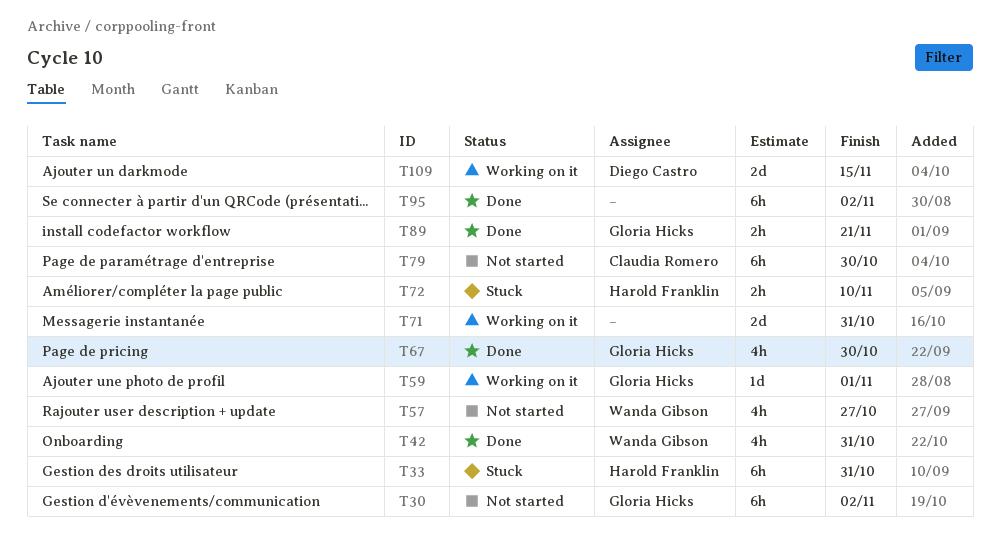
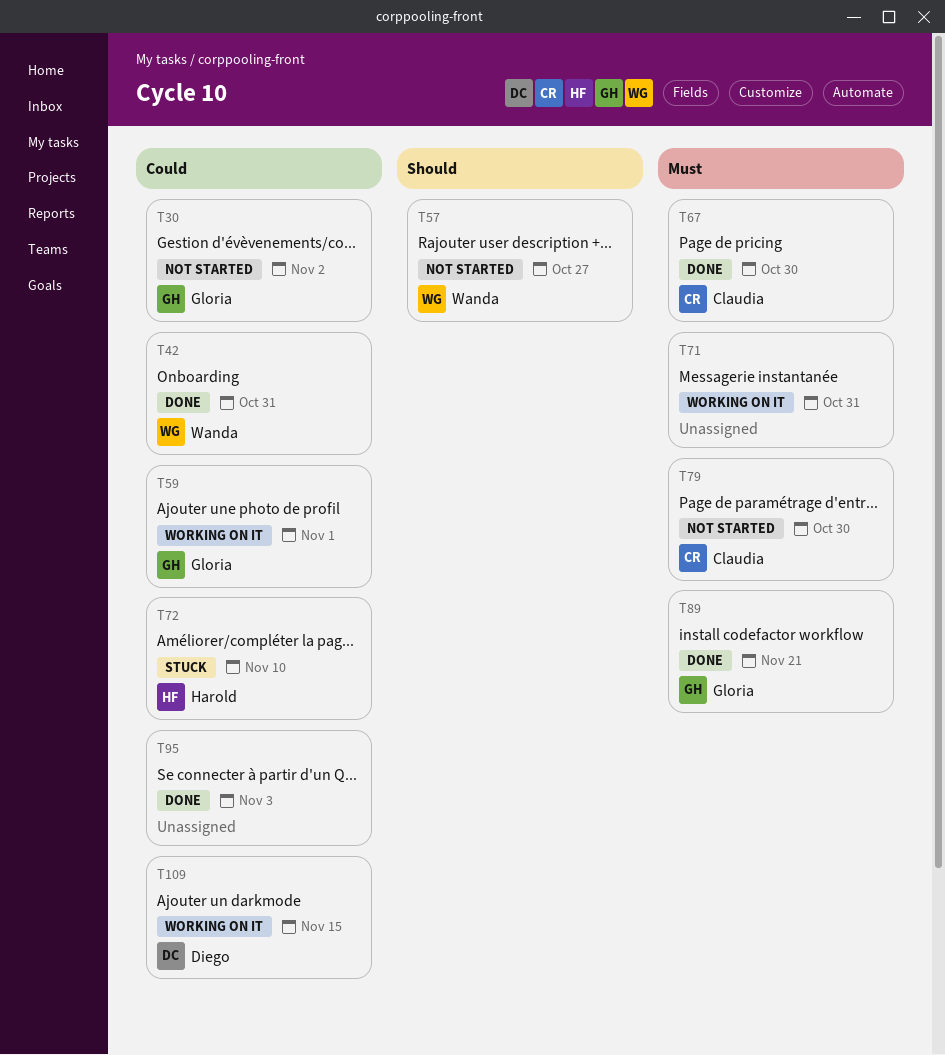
T33: present -> none
T67, owner: Gloria Hicks -> Claudia Romero
T95, due: Nov 2 -> Nov 3

